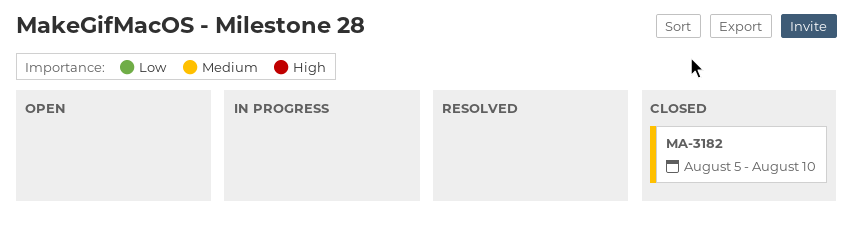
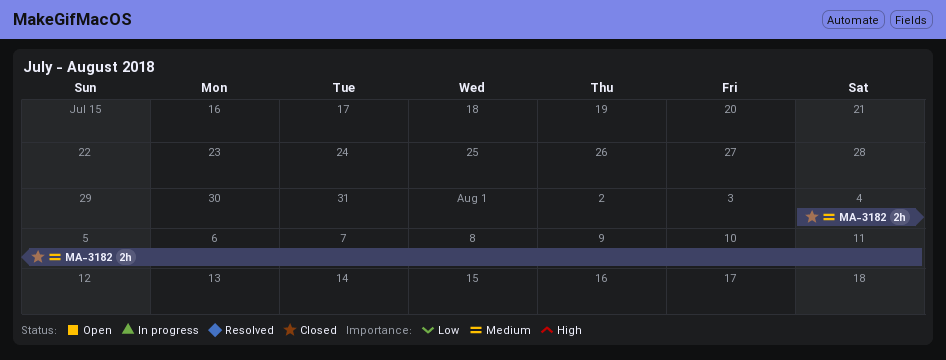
MA-3182, start: Aug 5 -> Aug 4
MA-3182, due: Aug 10 -> Aug 11

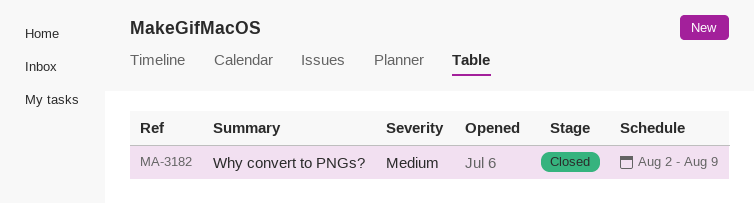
MA-3182, start: Aug 4 -> Aug 2
MA-3182, due: Aug 11 -> Aug 9

